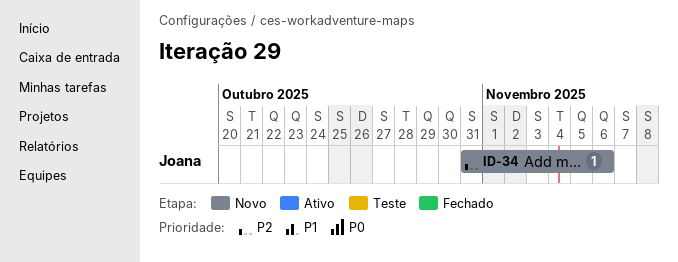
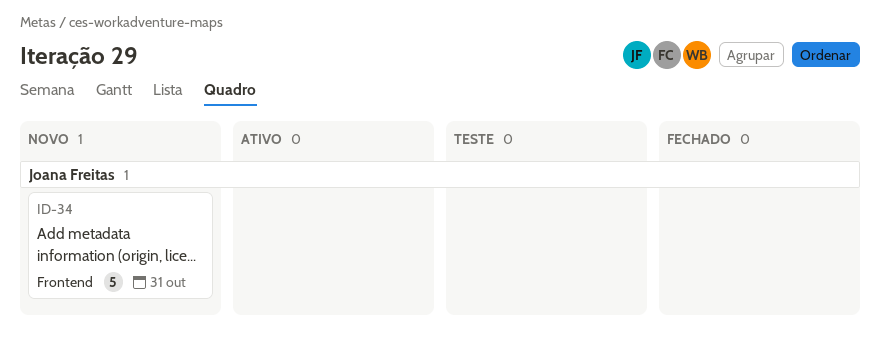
ID-34, estimate: 1 -> 5
ID-34, due: Nov 6 -> Oct 31

